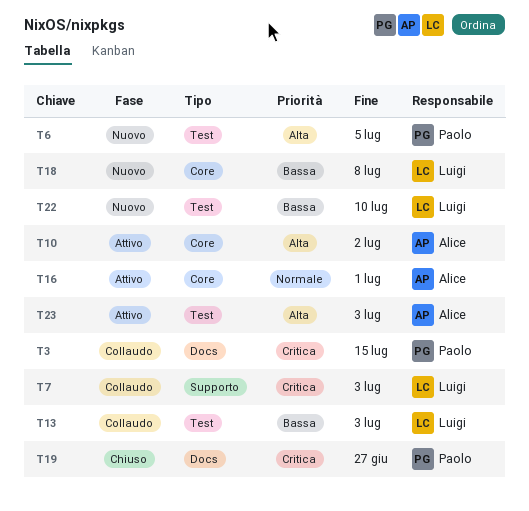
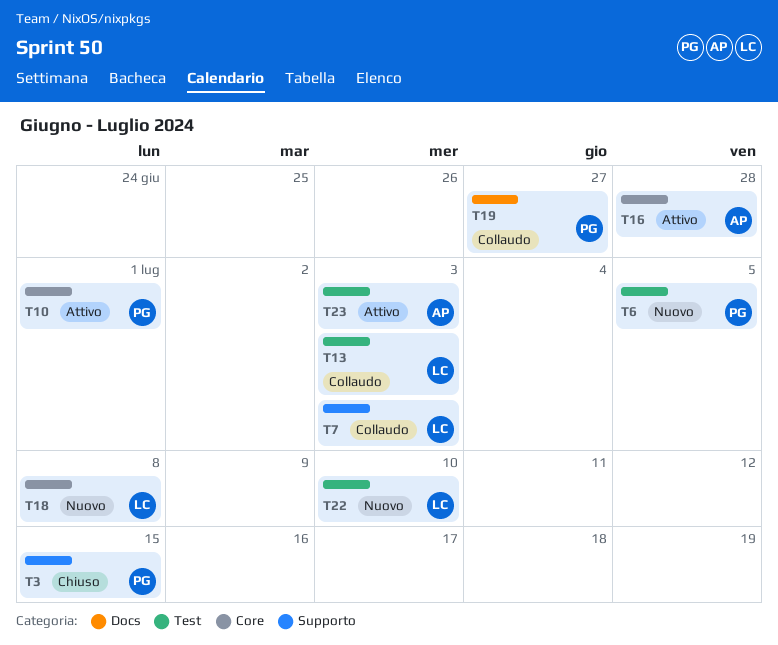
T3, status: Collaudo -> Chiuso
T3, label: Docs -> Supporto
T10, owner: Alice -> Paolo
T10, due: Jul 2 -> Jul 1
T16, due: Jul 1 -> Jun 28
T19, status: Chiuso -> Collaudo

